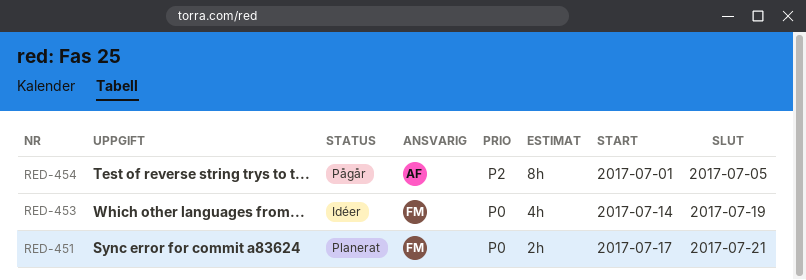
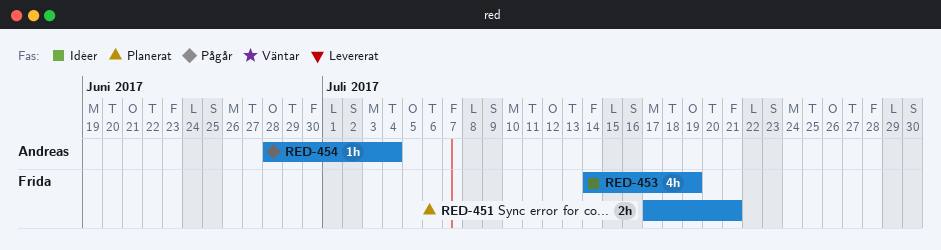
RED-454, estimate: 8h -> 1h
RED-454, start: Jul 1 -> Jun 28
RED-454, due: Jul 5 -> Jul 4

